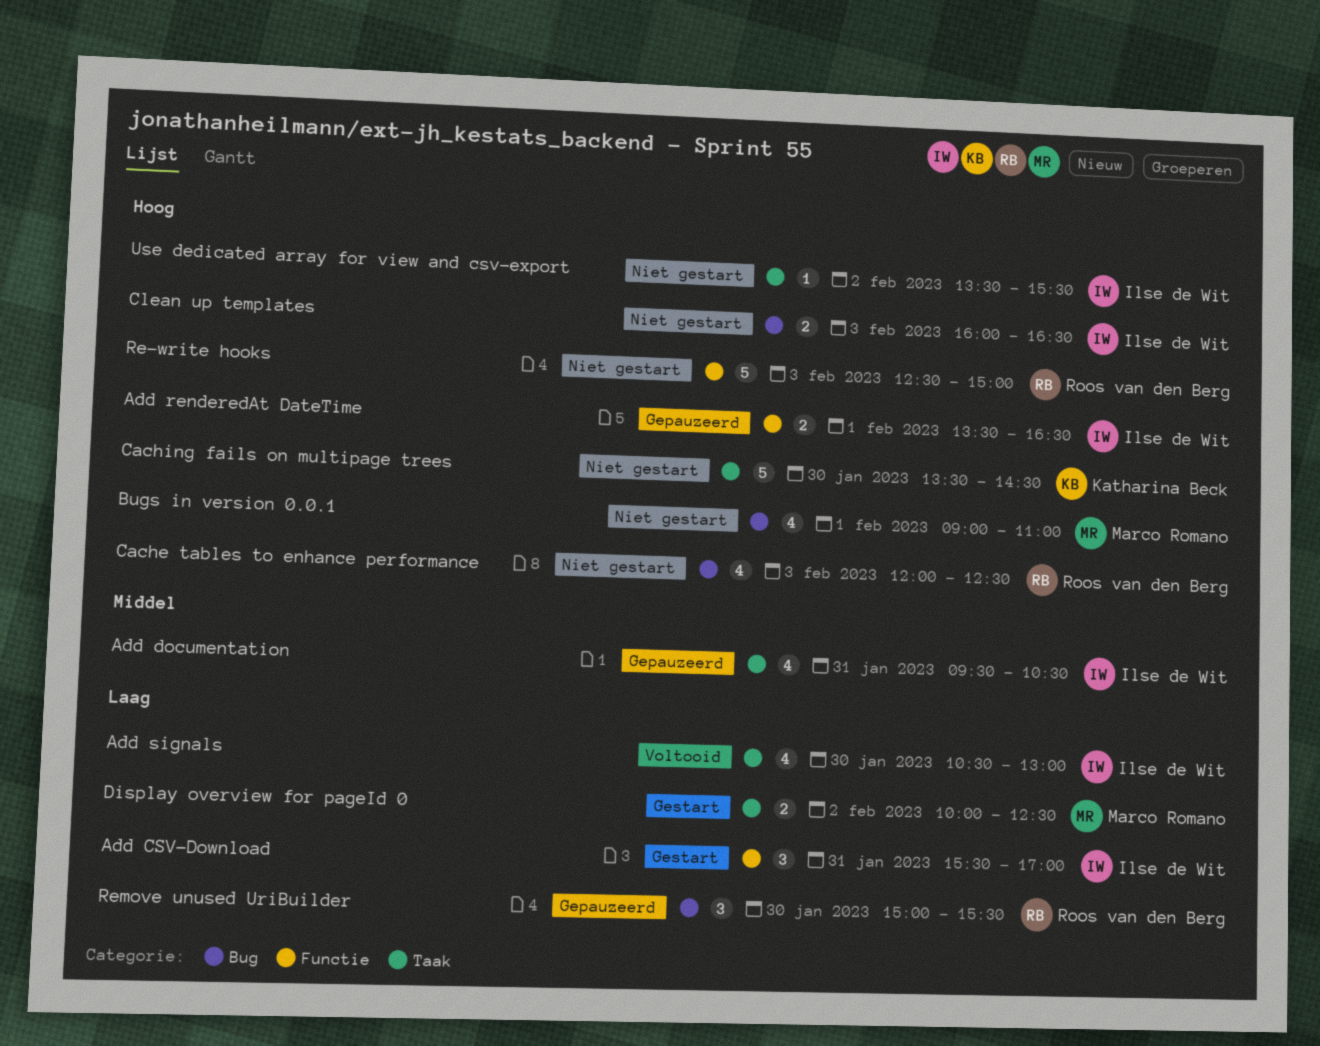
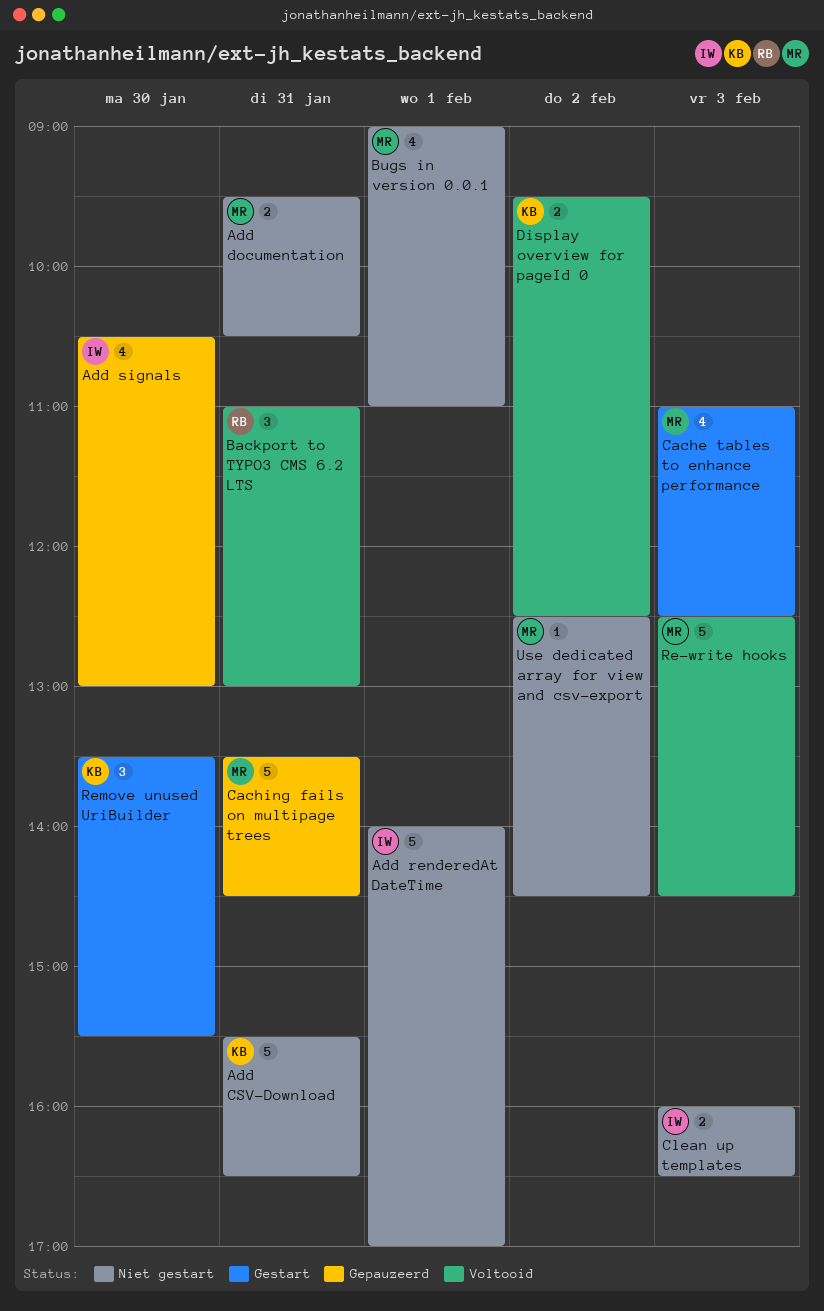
Add CSV-Download, status: Gestart -> Niet gestart
Add CSV-Download, owner: Ilse de Wit -> Katharina Beck
Add CSV-Download, estimate: 3 -> 5
Add CSV-Download, ends: 17:00 -> 16:30
Add documentation, status: Gepauzeerd -> Niet gestart
Add documentation, owner: Ilse de Wit -> Marco Romano
Add documentation, estimate: 4 -> 2
Add renderedAt DateTime, status: Gepauzeerd -> Niet gestart
Add renderedAt DateTime, estimate: 2 -> 5
Add renderedAt DateTime, begins: 13:30 -> 14:00
Add renderedAt DateTime, ends: 16:30 -> 17:00
Add signals, status: Voltooid -> Gepauzeerd
Backport to TYPO3 CMS 6.2 LTS: none -> present
Cache tables to enhance performance, status: Niet gestart -> Gestart
Cache tables to enhance performance, owner: Roos van den Berg -> Marco Romano
Cache tables to enhance performance, begins: 12:00 -> 11:00
Caching fails on multipage trees, status: Niet gestart -> Gepauzeerd
Caching fails on multipage trees, owner: Katharina Beck -> Marco Romano
Caching fails on multipage trees, day: Jan 30 -> Jan 31
Display overview for pageId 0, status: Gestart -> Voltooid
Display overview for pageId 0, owner: Marco Romano -> Katharina Beck
Display overview for pageId 0, begins: 10:00 -> 09:30
Re-write hooks, status: Niet gestart -> Voltooid
Re-write hooks, owner: Roos van den Berg -> Marco Romano
Re-write hooks, ends: 15:00 -> 14:30
Remove unused UriBuilder, status: Gepauzeerd -> Gestart
Remove unused UriBuilder, owner: Roos van den Berg -> Katharina Beck
Remove unused UriBuilder, begins: 15:00 -> 13:30
Use dedicated array for view and csv-export, owner: Ilse de Wit -> Marco Romano
Use dedicated array for view and csv-export, begins: 13:30 -> 12:30
Use dedicated array for view and csv-export, ends: 15:30 -> 14:30

